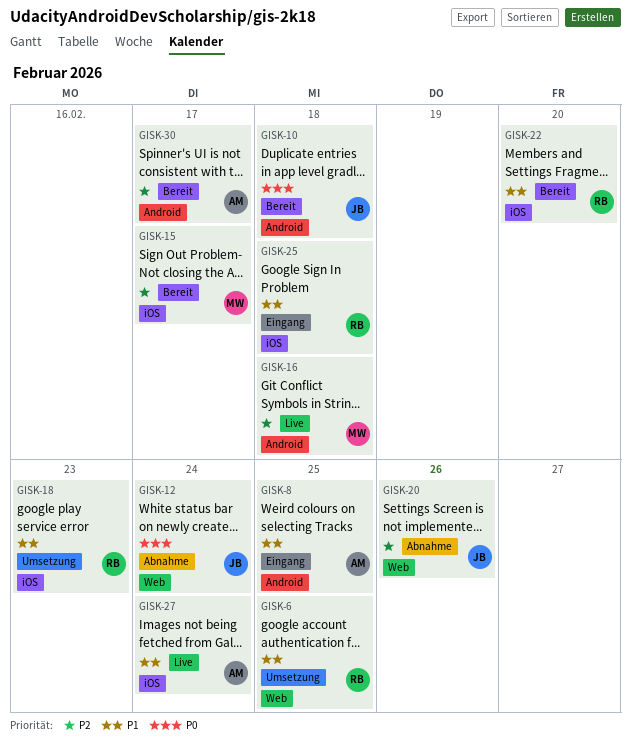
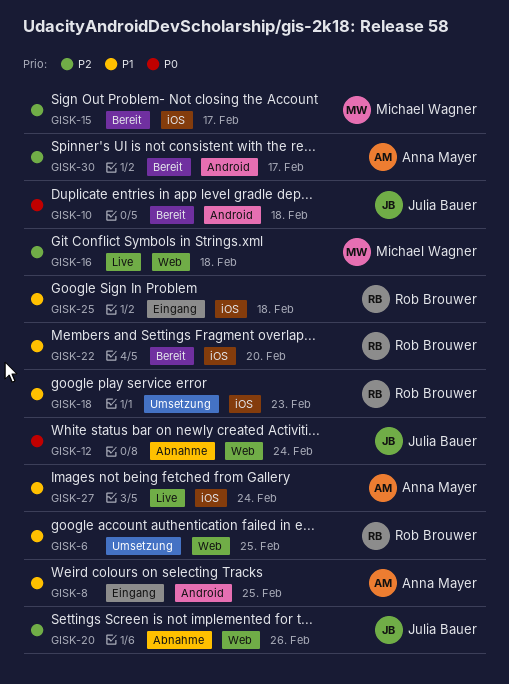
GISK-16, label: Android -> Web

